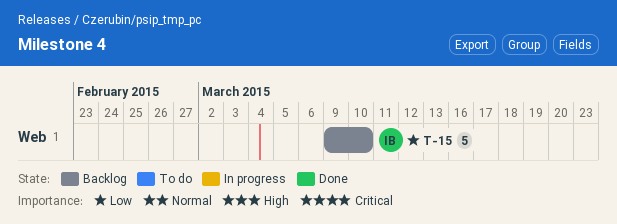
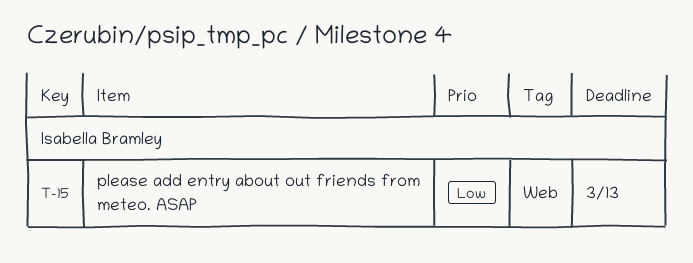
T-15, due: Mar 10 -> Mar 13

